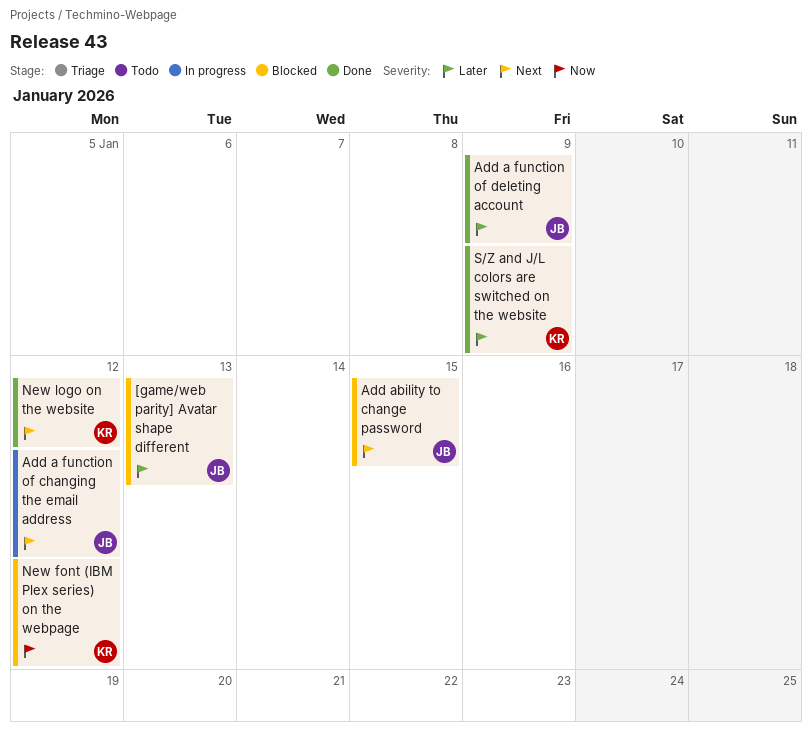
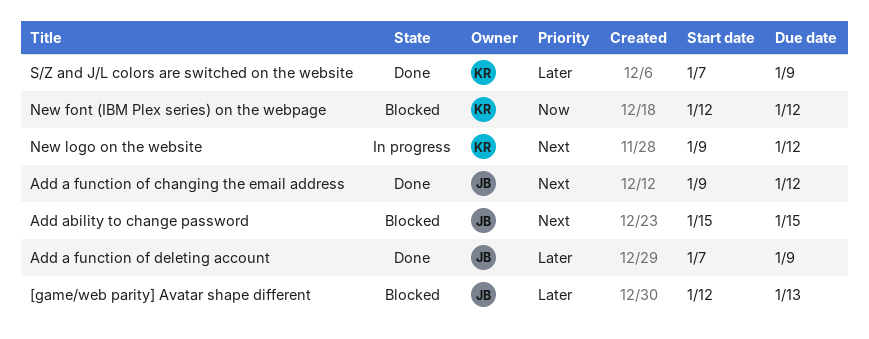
Add a function of changing the email address, status: In progress -> Done
New logo on the website, status: Done -> In progress

